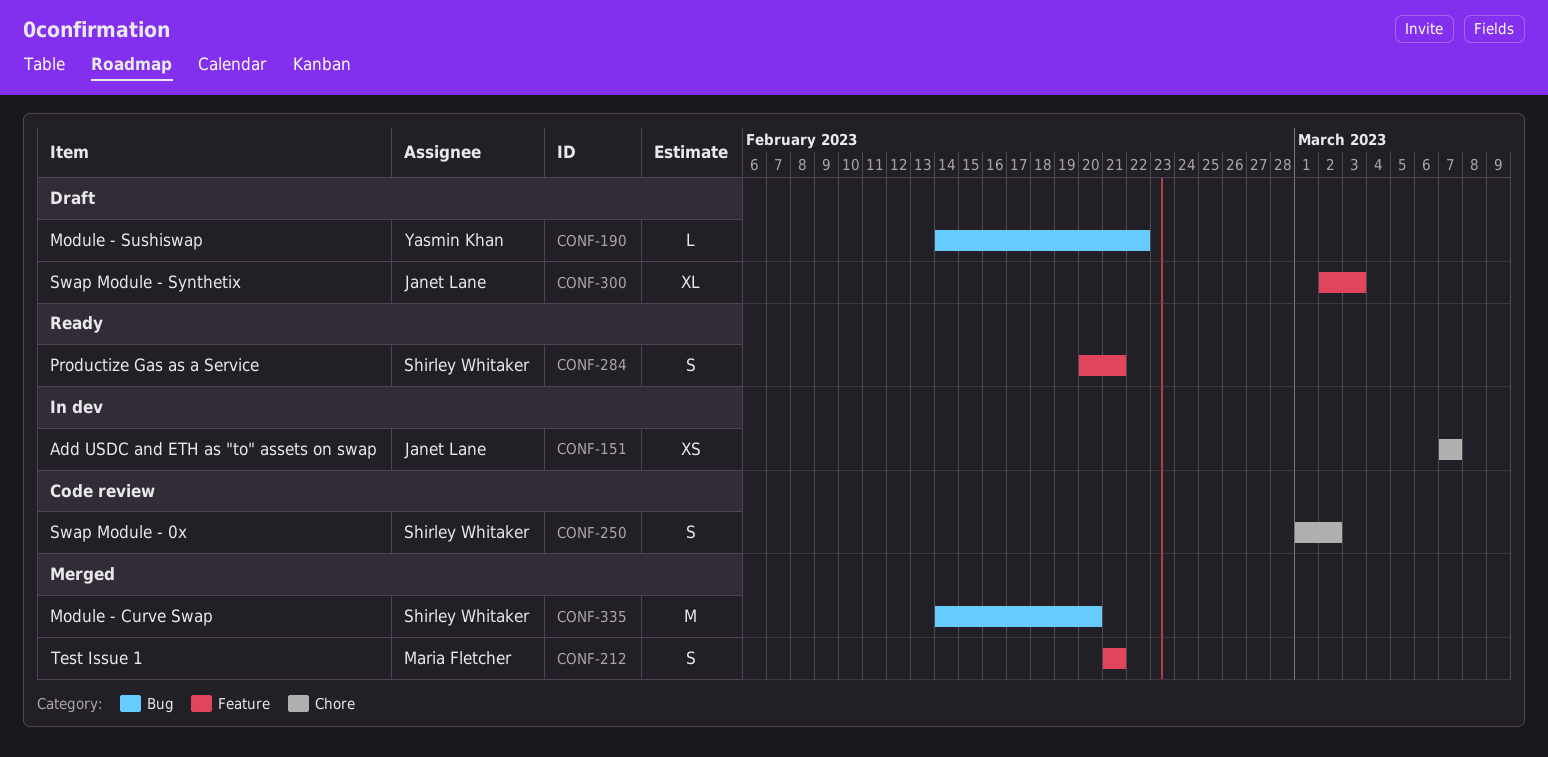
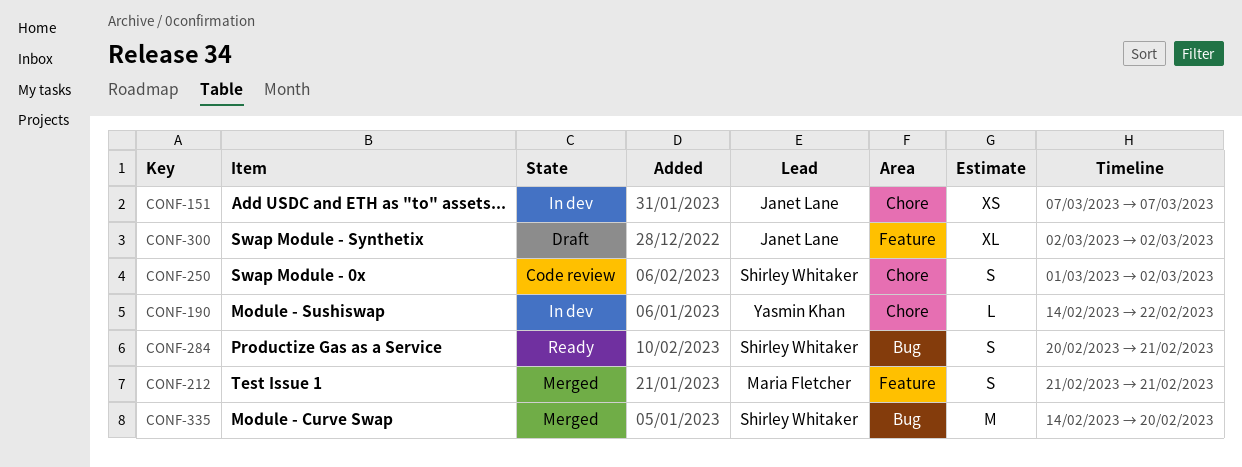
CONF-190, status: Draft -> In dev
CONF-190, label: Bug -> Chore
CONF-284, label: Feature -> Bug
CONF-300, due: Mar 3 -> Mar 2

